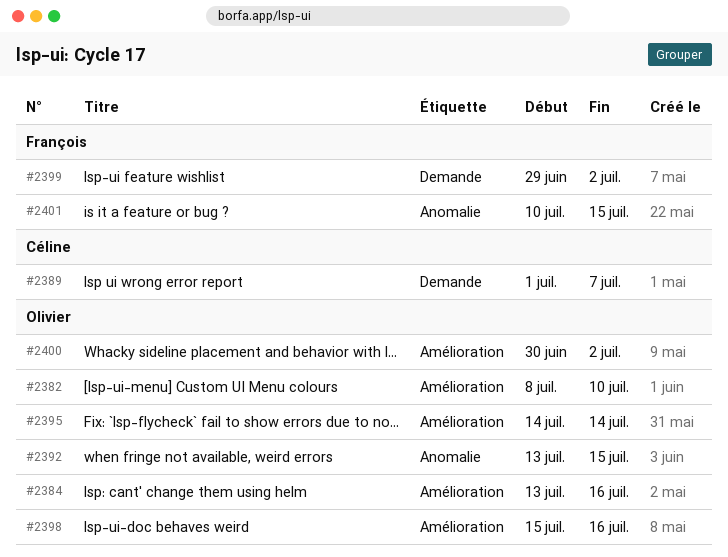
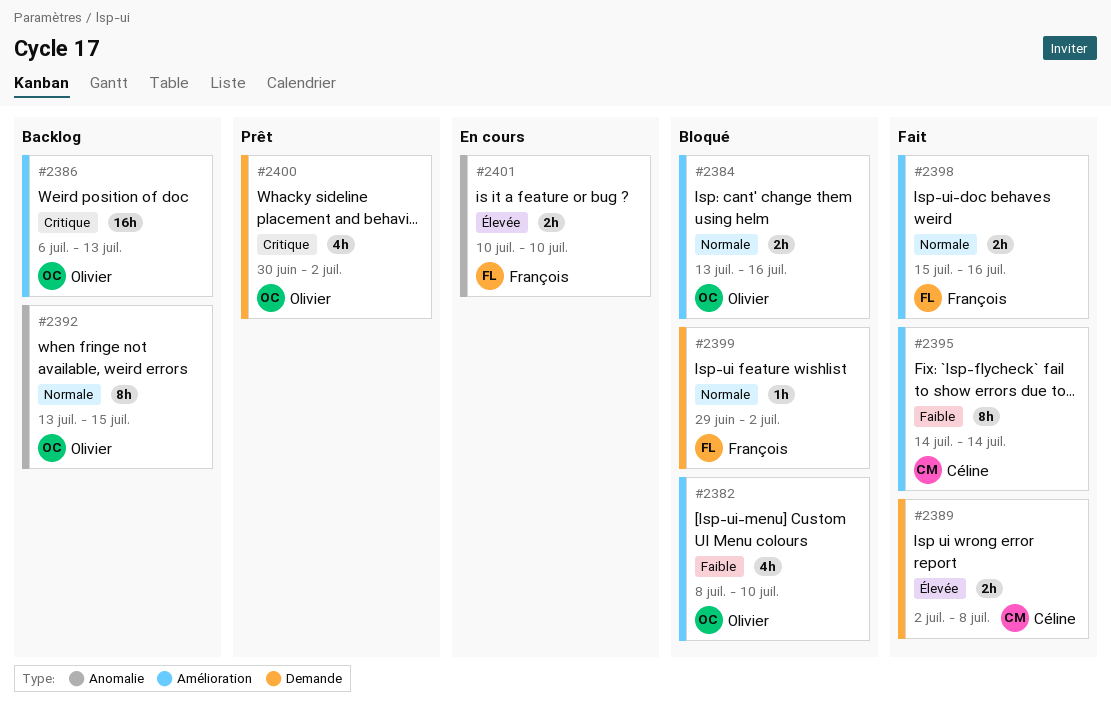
#2386: none -> present
#2389, start: Jul 1 -> Jul 2
#2389, due: Jul 7 -> Jul 8
#2395, owner: Olivier -> Céline
#2398, owner: Olivier -> François
#2400, label: Amélioration -> Demande
#2401, due: Jul 15 -> Jul 10

